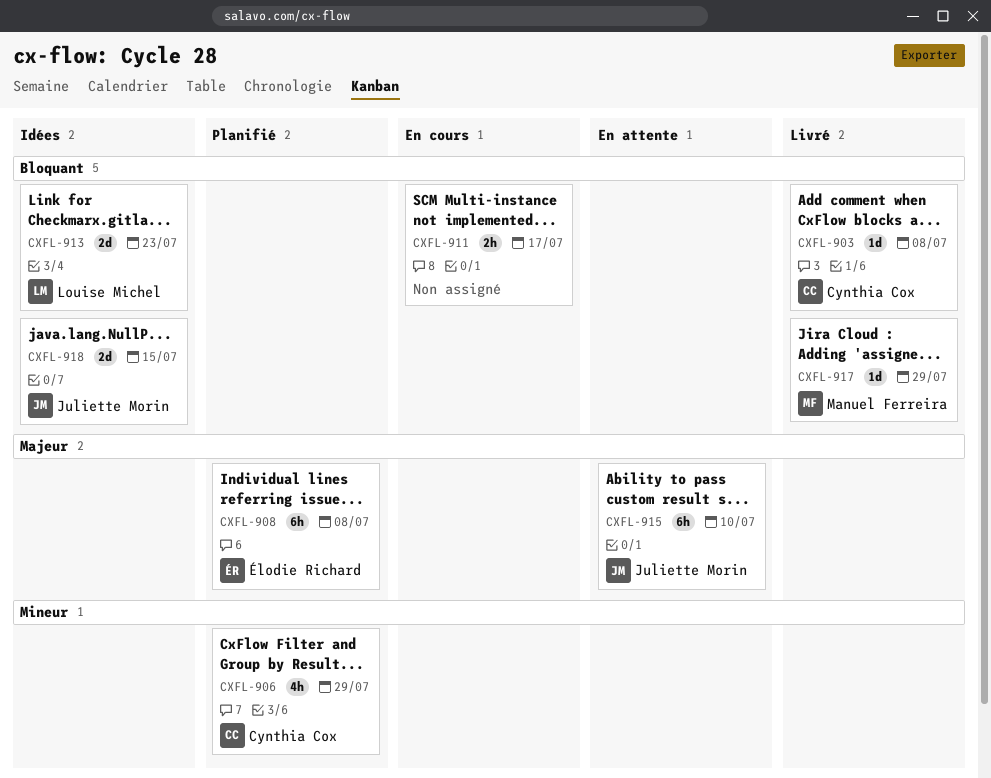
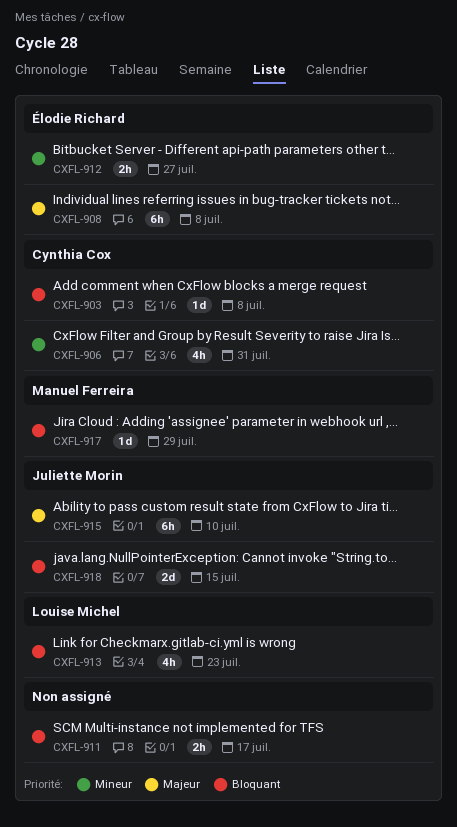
CXFL-906, due: Jul 29 -> Jul 31
CXFL-912: none -> present
CXFL-913, estimate: 2d -> 4h

